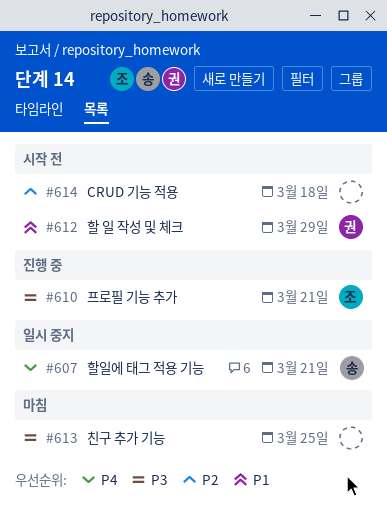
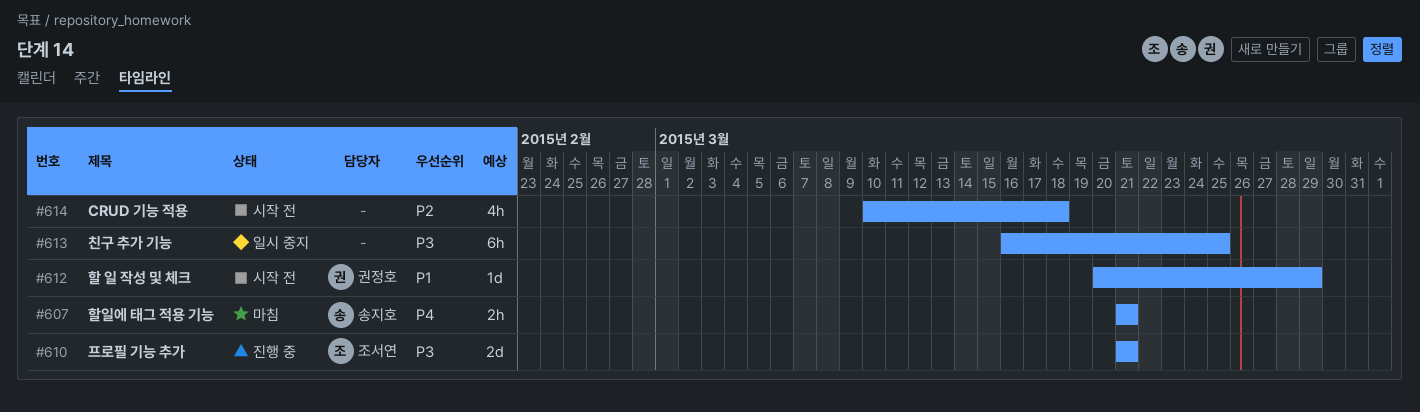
#607, status: 일시 중지 -> 마침
#613, status: 마침 -> 일시 중지

